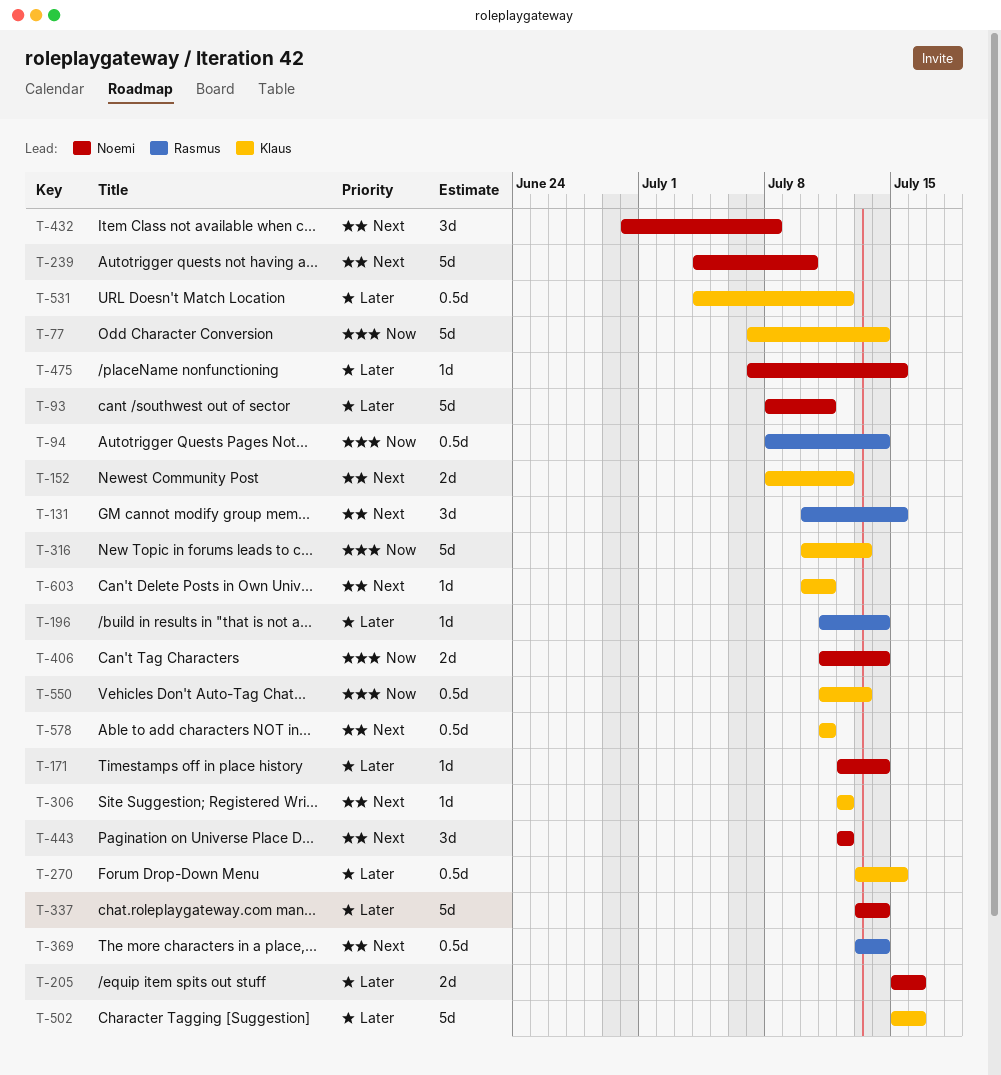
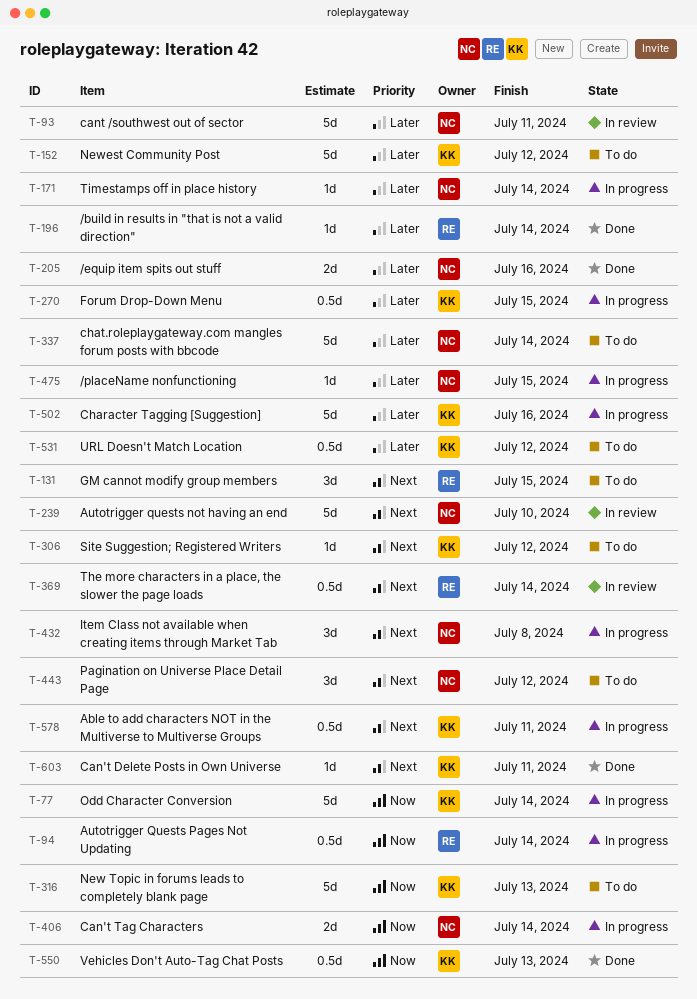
T-152, priority: Next -> Later
T-152, estimate: 2d -> 5d

